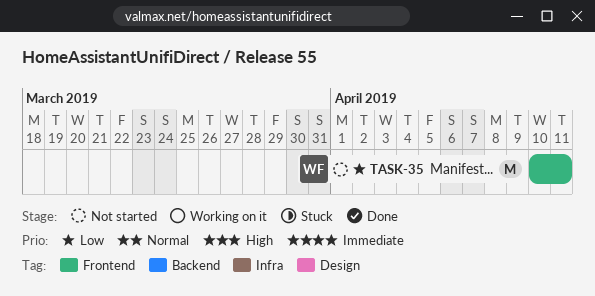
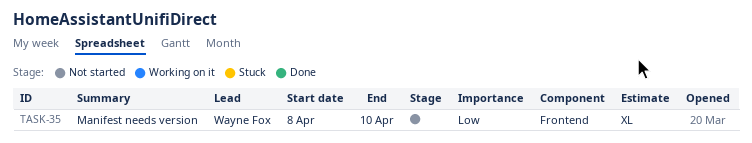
TASK-35, estimate: M -> XL
TASK-35, start: Apr 10 -> Apr 8
TASK-35, due: Apr 11 -> Apr 10

